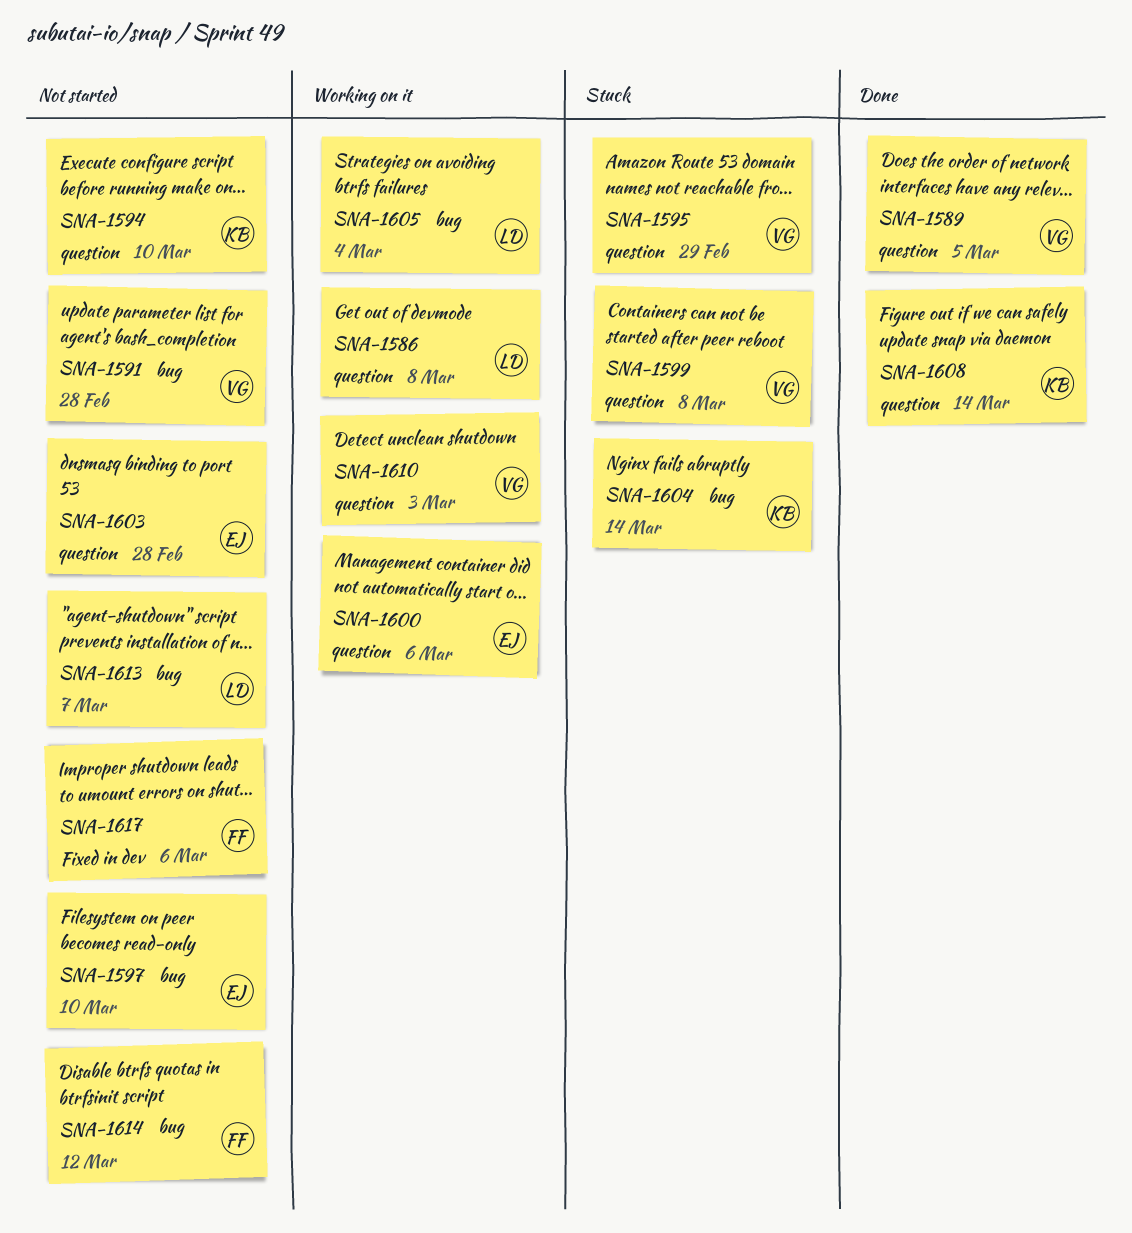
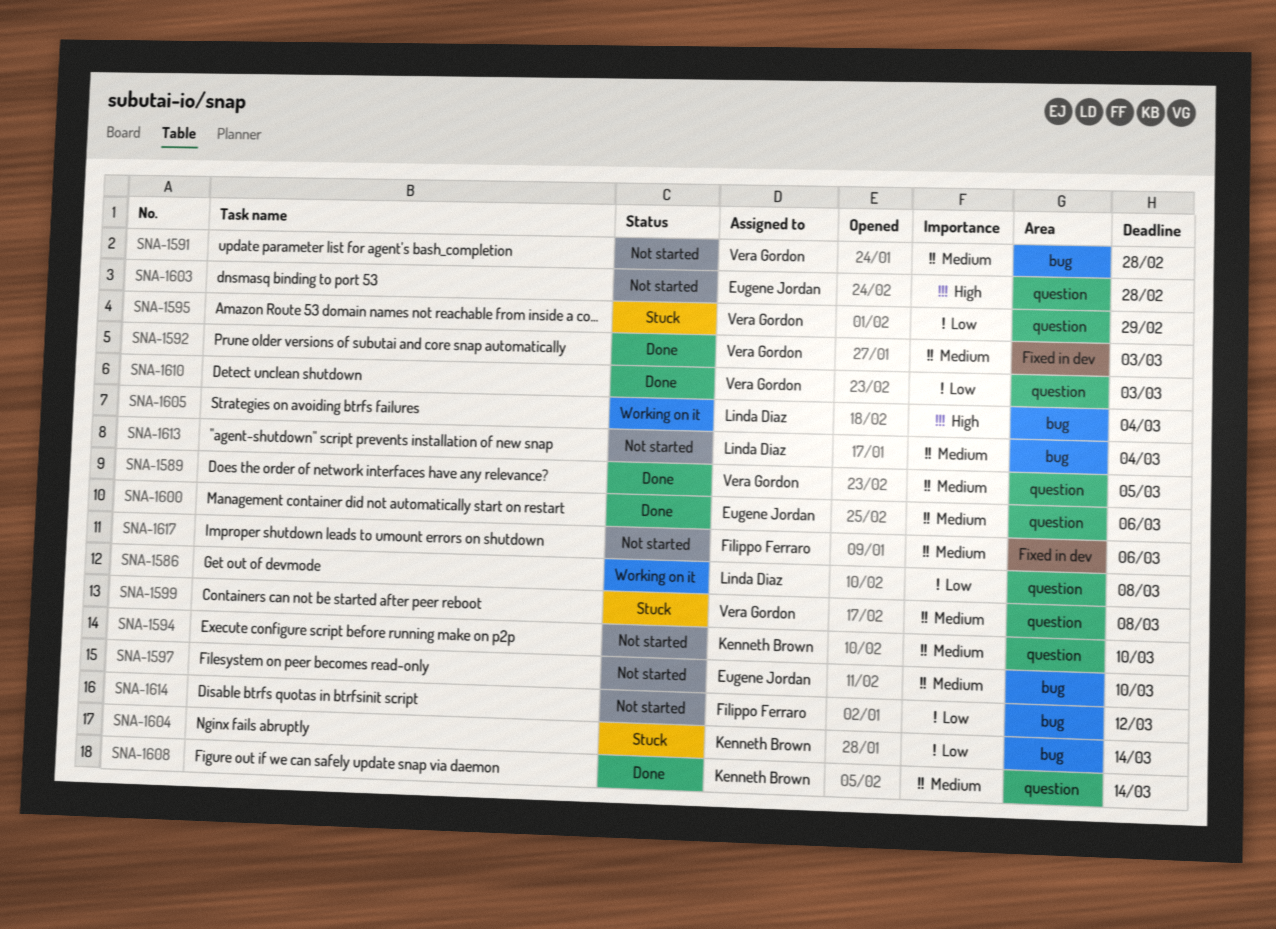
SNA-1592: none -> present
SNA-1600, status: Working on it -> Done
SNA-1610, status: Working on it -> Done
SNA-1613, due: Mar 7 -> Mar 4

